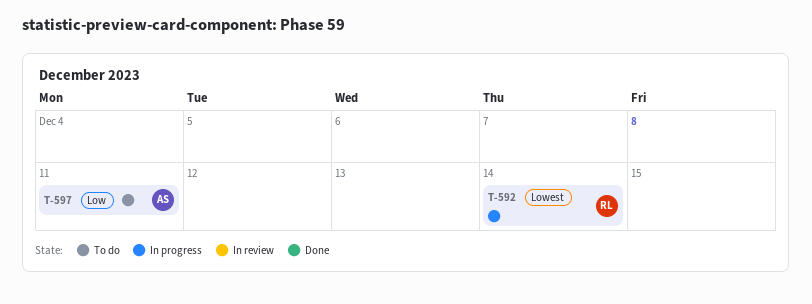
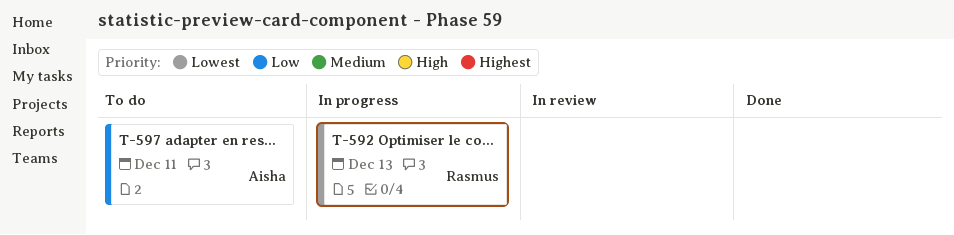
T-592, due: Dec 14 -> Dec 13

